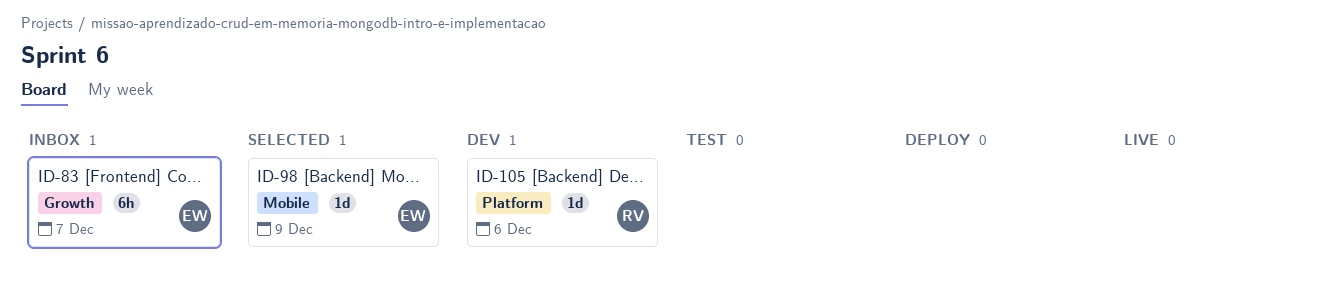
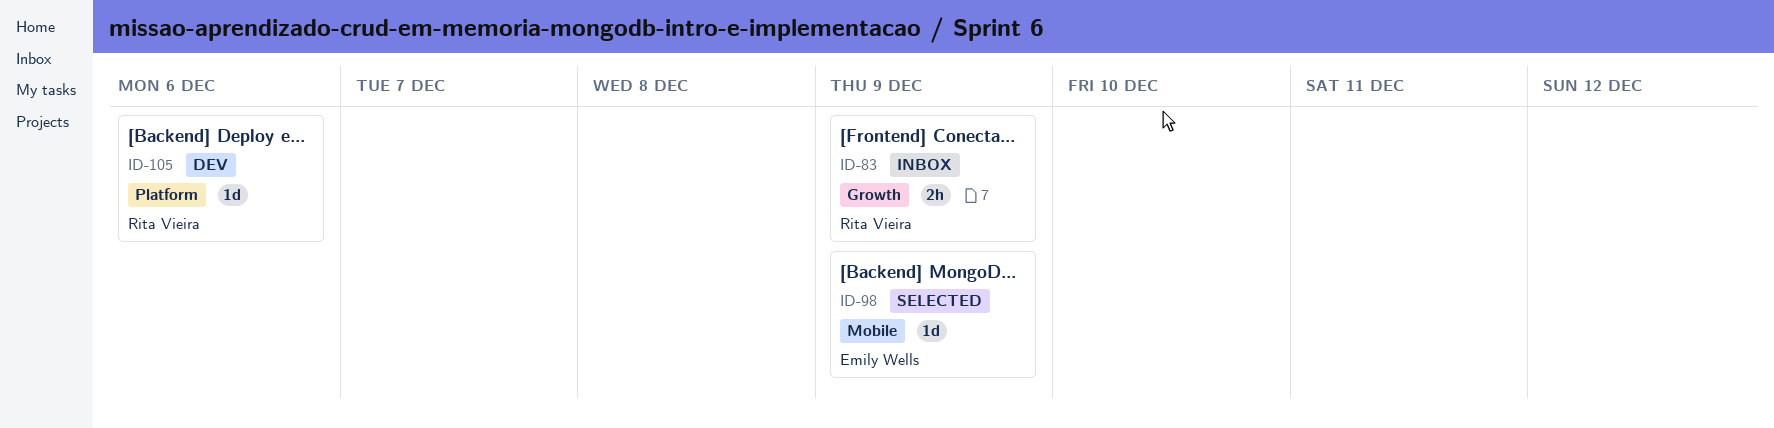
ID-83, owner: Emily Wells -> Rita Vieira
ID-83, estimate: 6h -> 2h
ID-83, due: Dec 7 -> Dec 9

